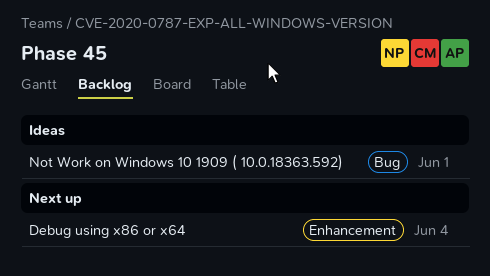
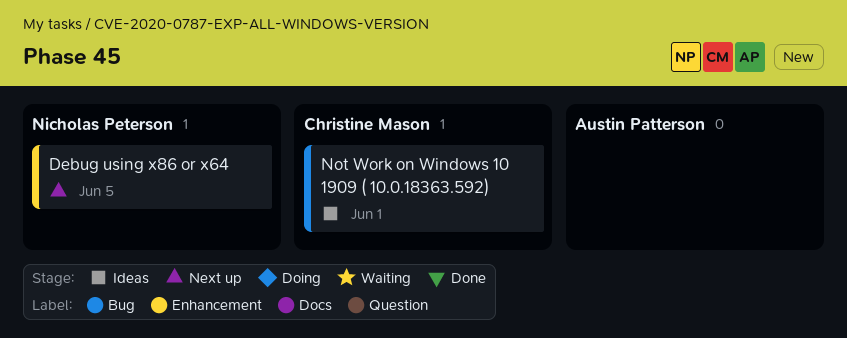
Debug using x86 or x64, due: Jun 4 -> Jun 5

